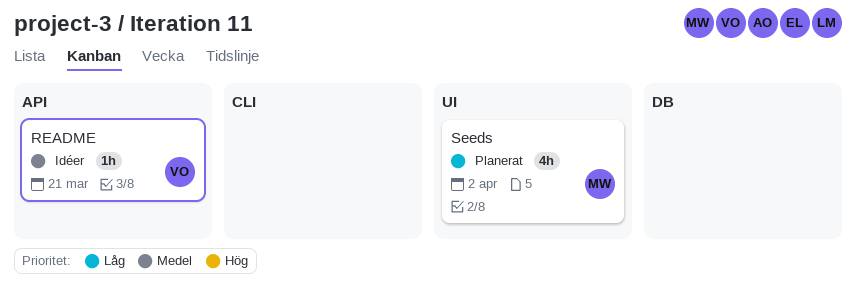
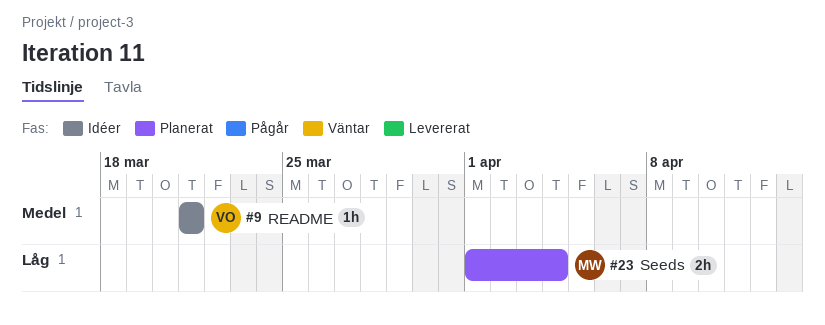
Seeds, estimate: 4h -> 2h
Seeds, due: Apr 2 -> Apr 4

